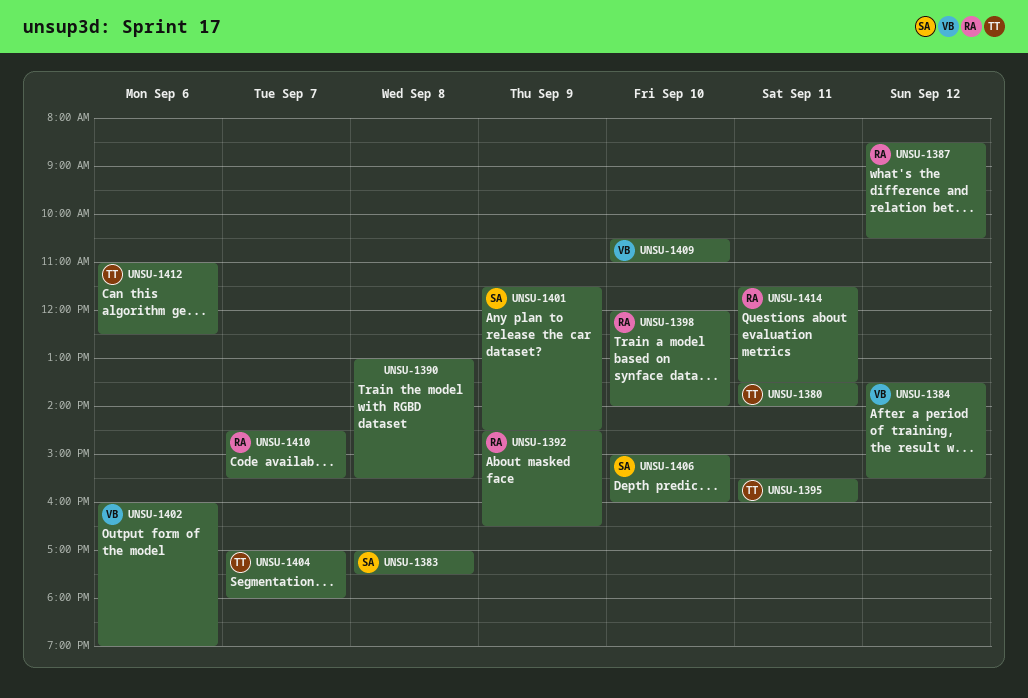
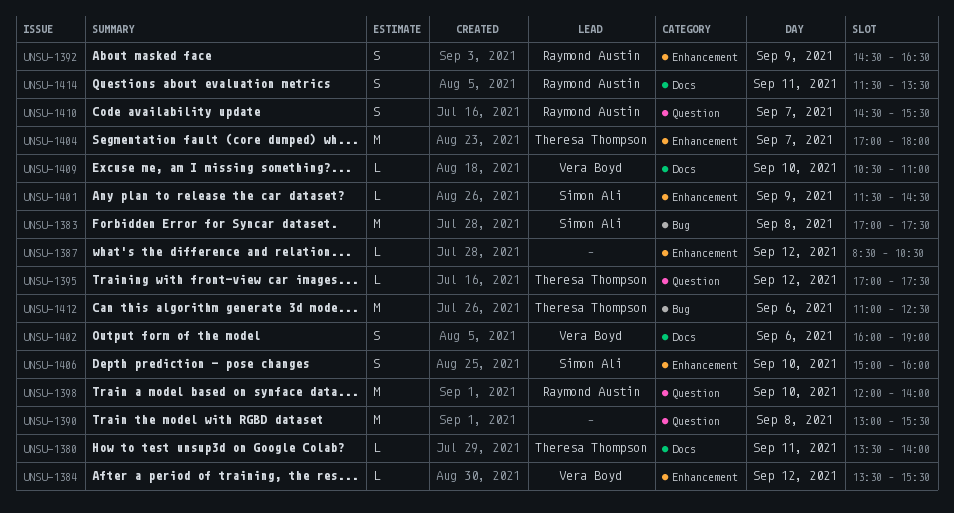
UNSU-1387, owner: Raymond Austin -> none
UNSU-1395, day: Sep 11 -> Sep 12
UNSU-1395, begins: 15:30 -> 17:00
UNSU-1395, ends: 16:00 -> 17:30

